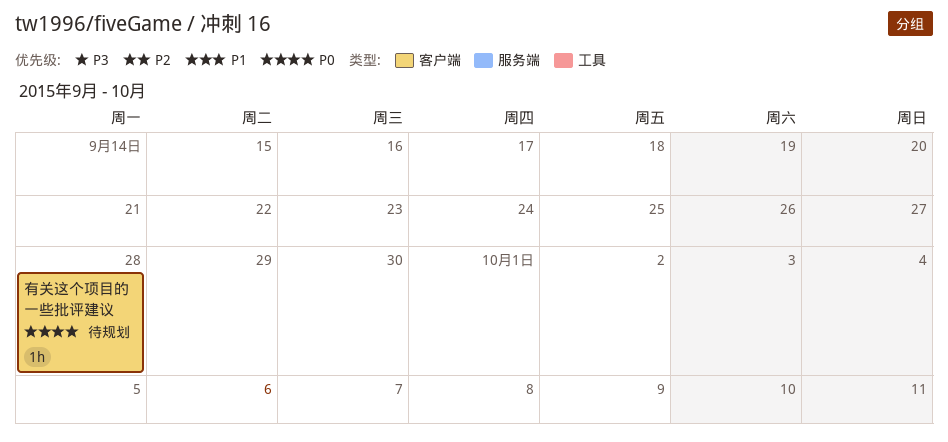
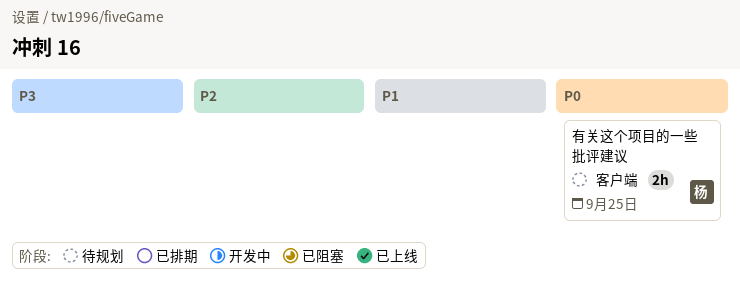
有关这个项目的一些批评建议, estimate: 1h -> 2h
有关这个项目的一些批评建议, due: Sep 28 -> Sep 25

